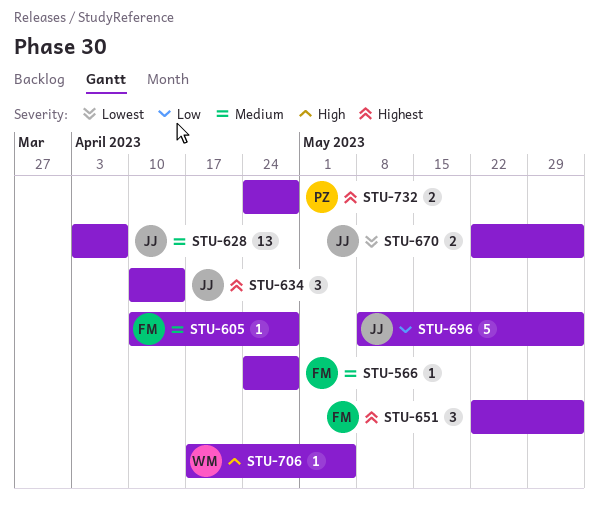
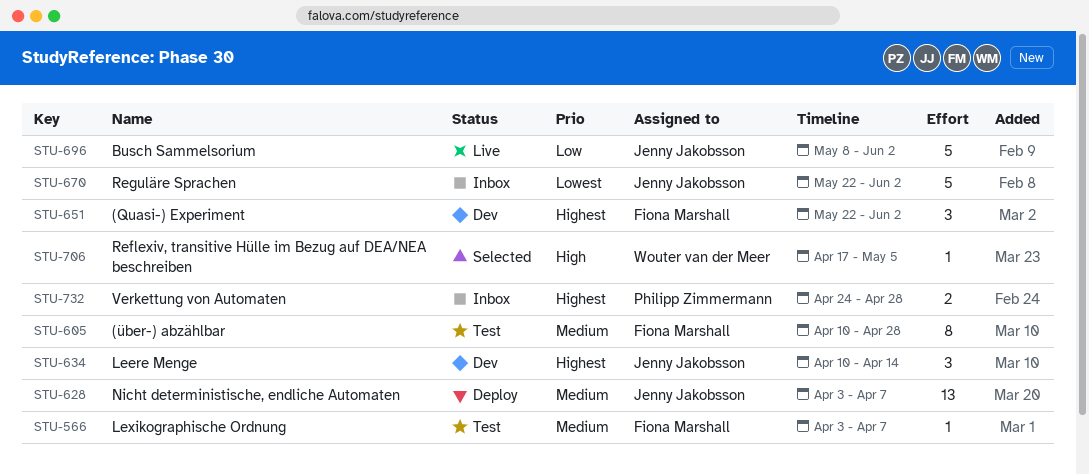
STU-566, start: Apr 24 -> Apr 3
STU-566, due: Apr 28 -> Apr 7
STU-605, estimate: 1 -> 8
STU-670, estimate: 2 -> 5

